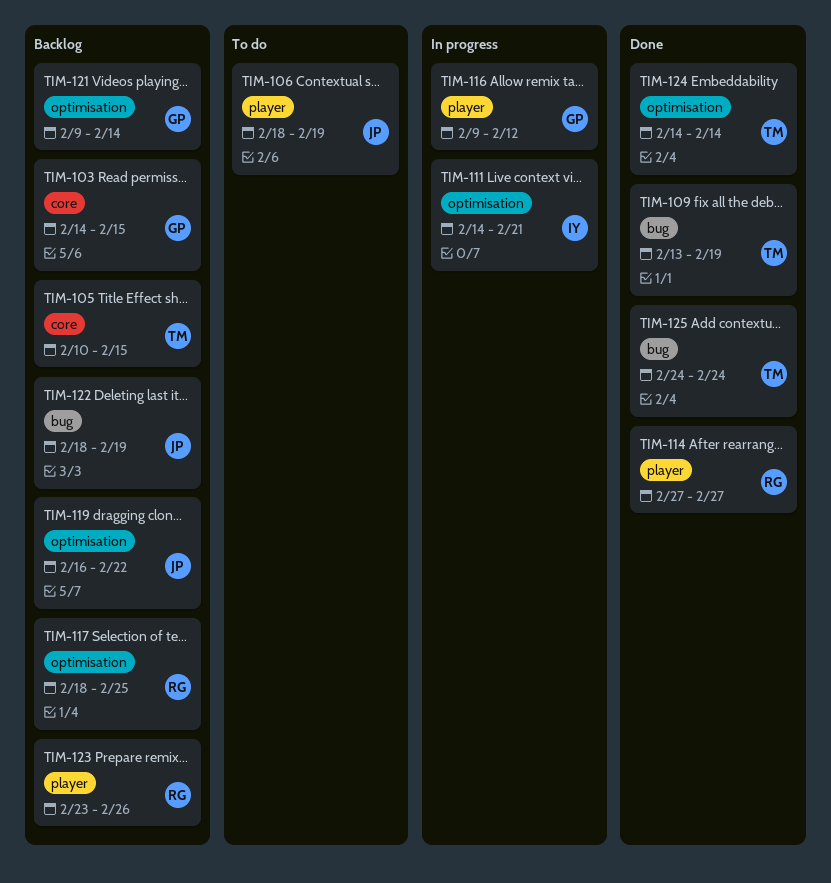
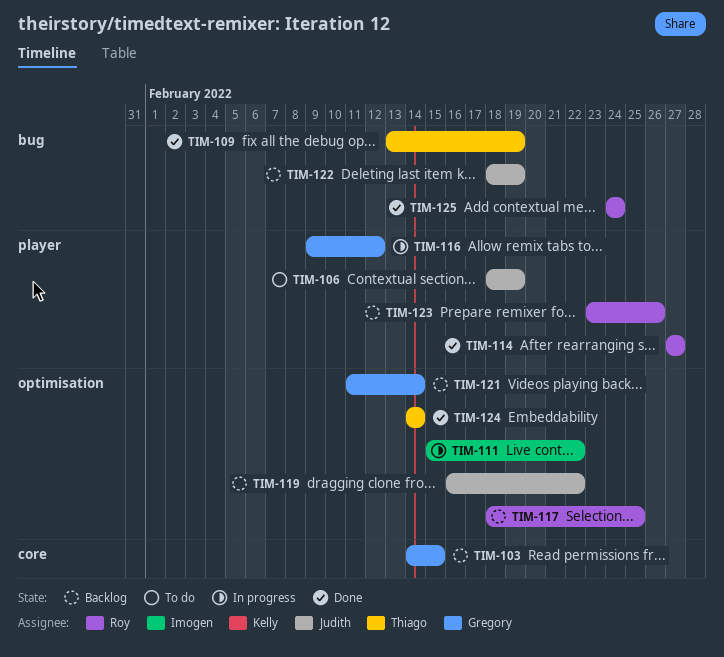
TIM-105: present -> none
TIM-111, start: Feb 14 -> Feb 15
TIM-111, due: Feb 21 -> Feb 22
TIM-121, start: Feb 9 -> Feb 11
TIM-125, owner: Thiago -> Roy

